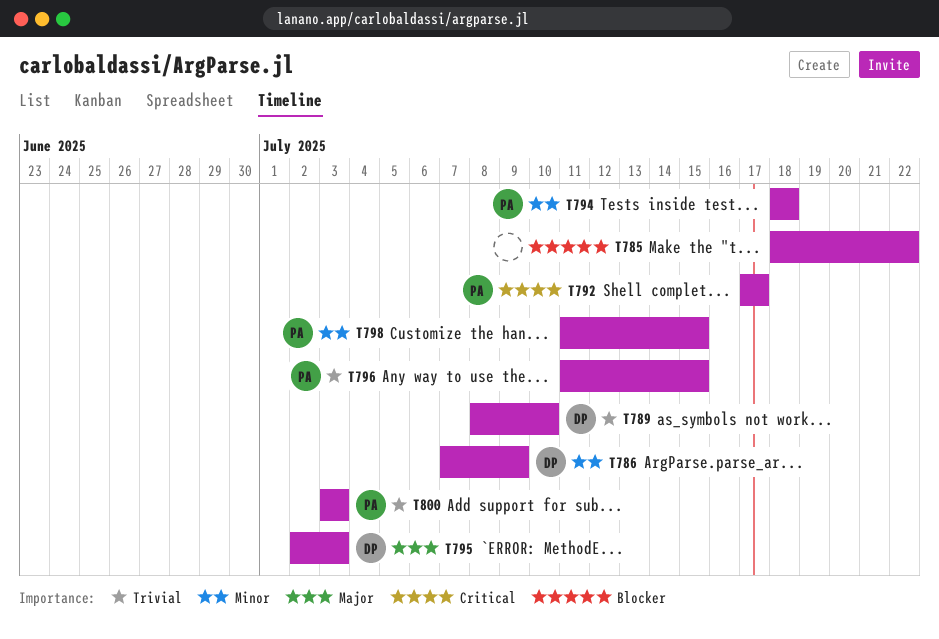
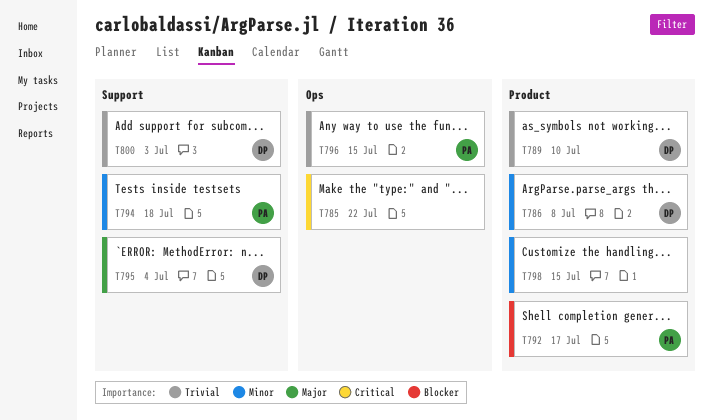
T785, priority: Blocker -> Critical
T786, due: Jul 9 -> Jul 8
T792, priority: Critical -> Blocker
T795, due: Jul 3 -> Jul 4
T798, owner: PA -> none
T800, owner: PA -> DP

